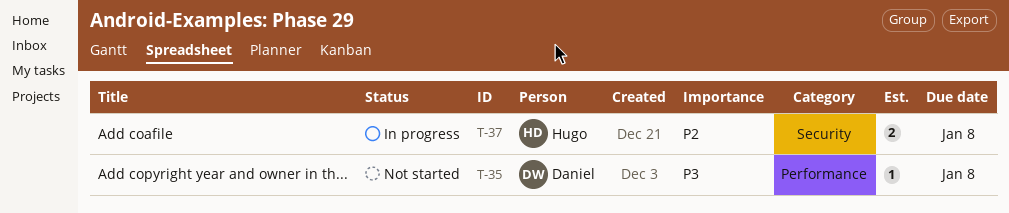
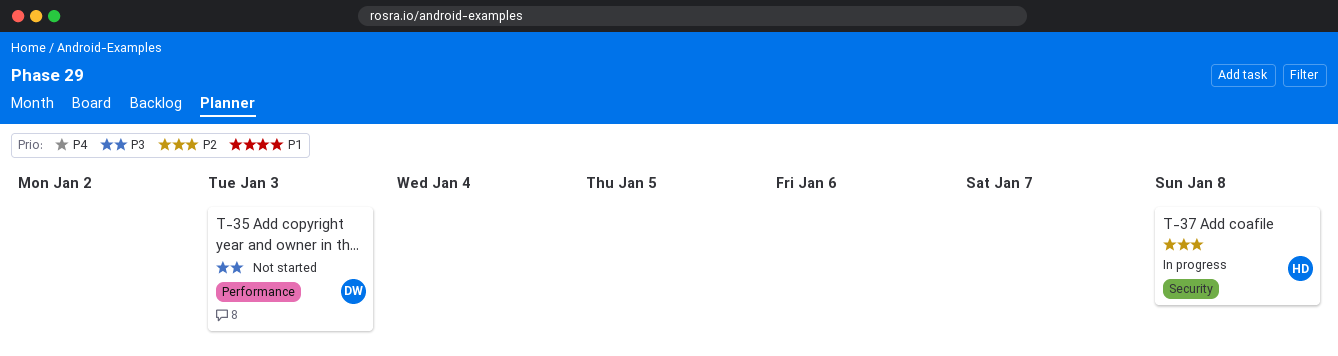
T-35, due: Jan 8 -> Jan 3

